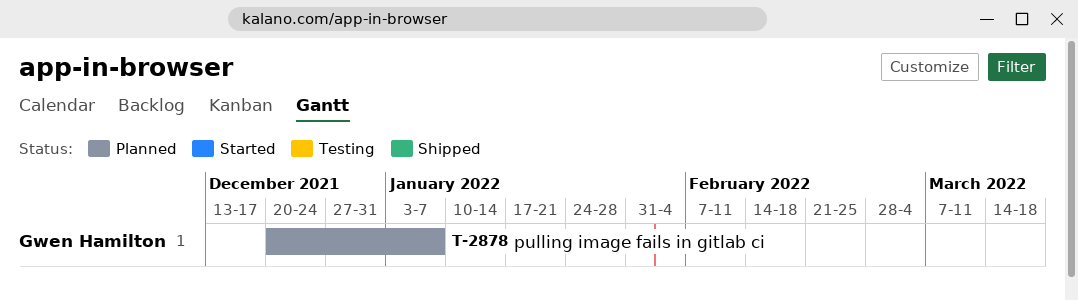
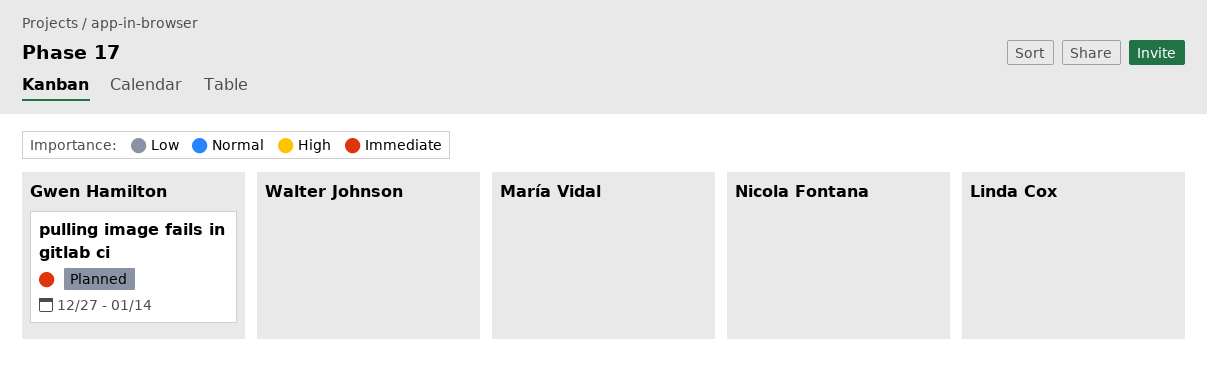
pulling image fails in gitlab ci, start: Dec 20 -> Dec 27
pulling image fails in gitlab ci, due: Jan 7 -> Jan 14

